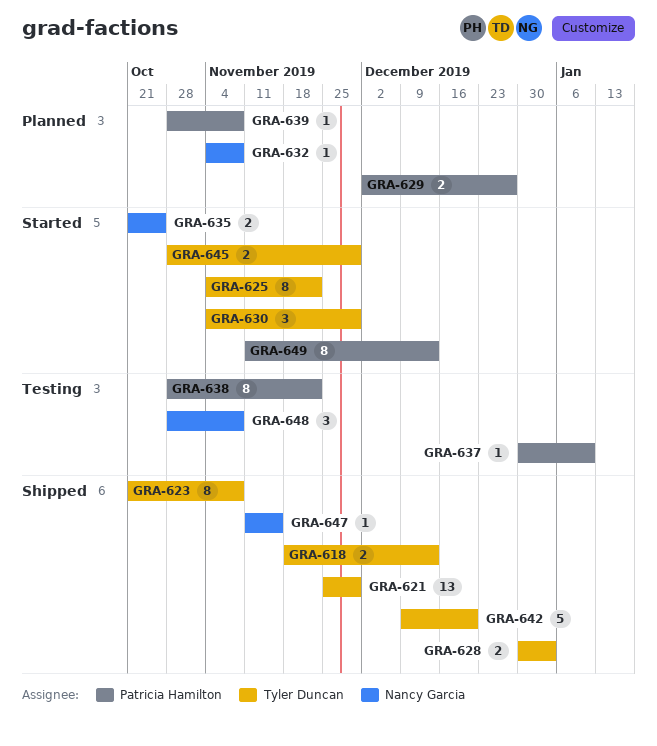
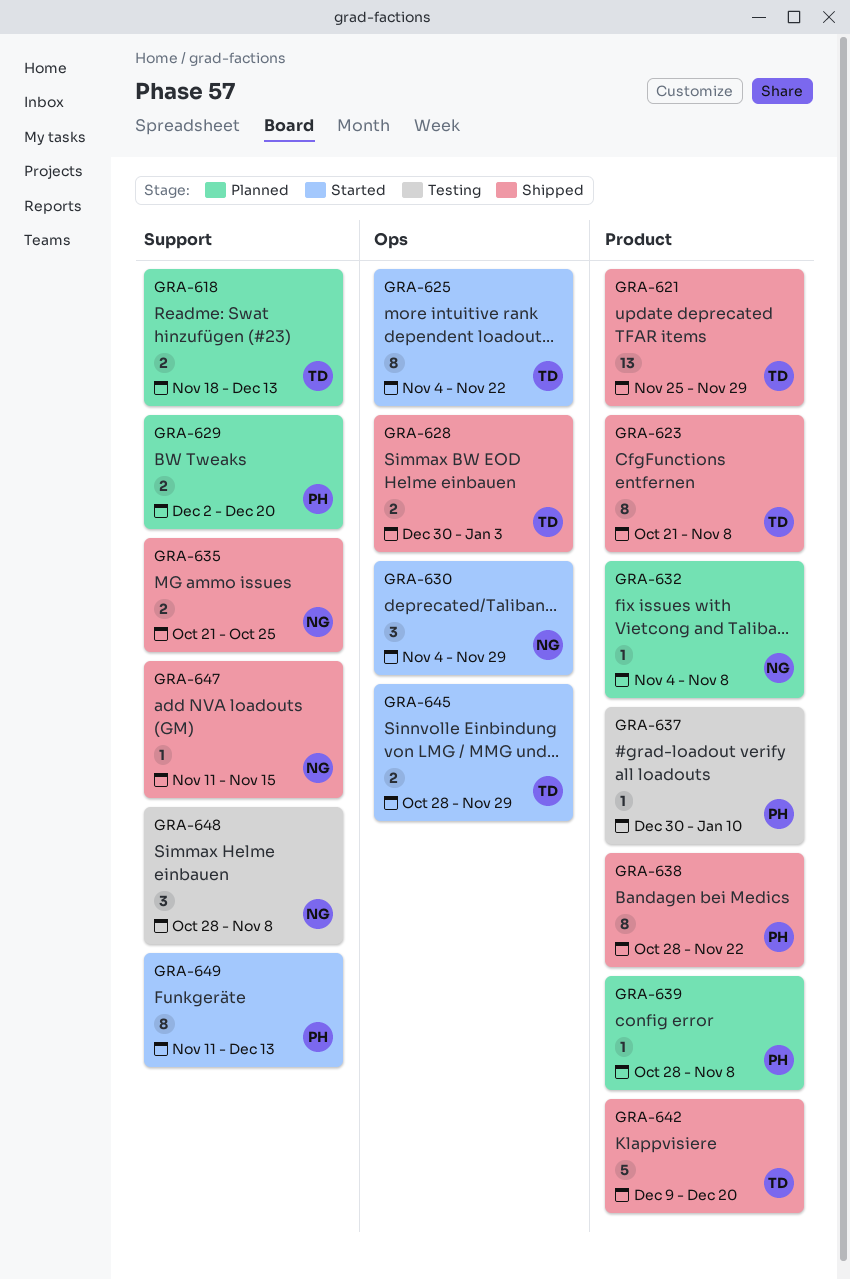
GRA-618, status: Shipped -> Planned
GRA-629, due: Dec 27 -> Dec 20
GRA-630, owner: Tyler Duncan -> Nancy Garcia
GRA-635, status: Started -> Shipped
GRA-638, status: Testing -> Shipped

